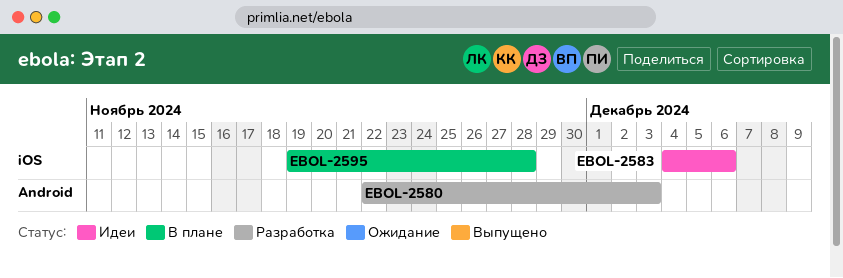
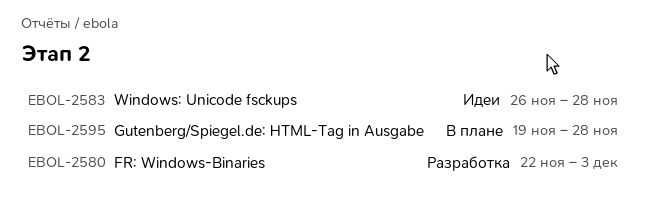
EBOL-2583, start: Dec 4 -> Nov 26
EBOL-2583, due: Dec 6 -> Nov 28

